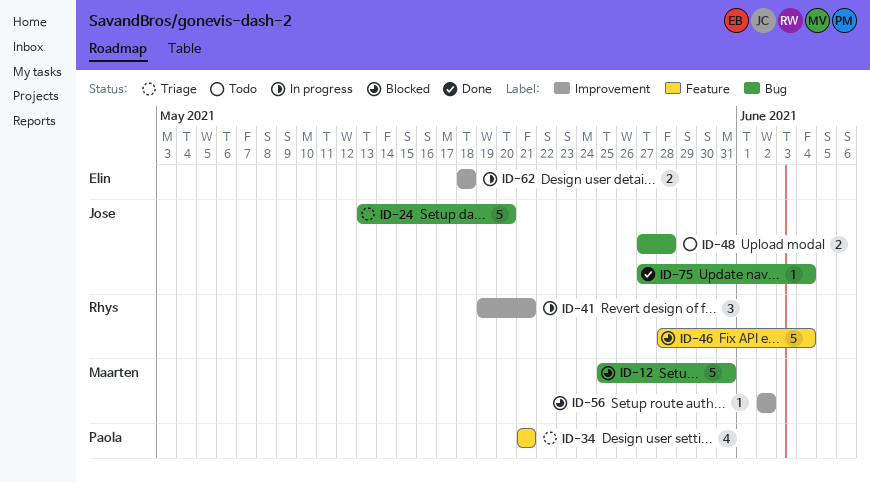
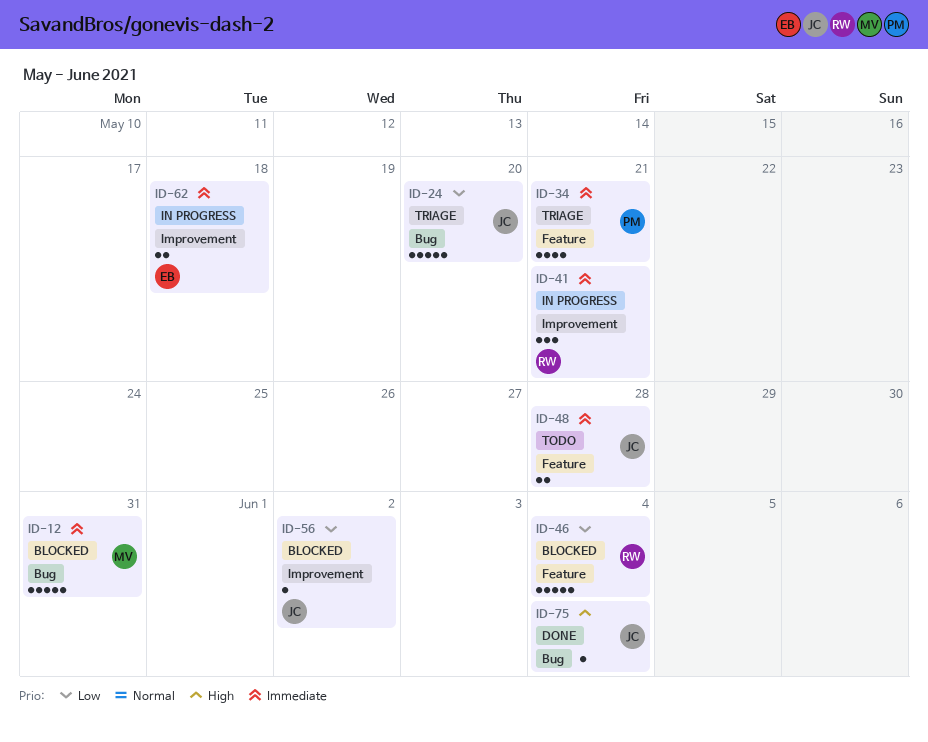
ID-48, label: Bug -> Feature
ID-56, owner: Maarten -> Jose

